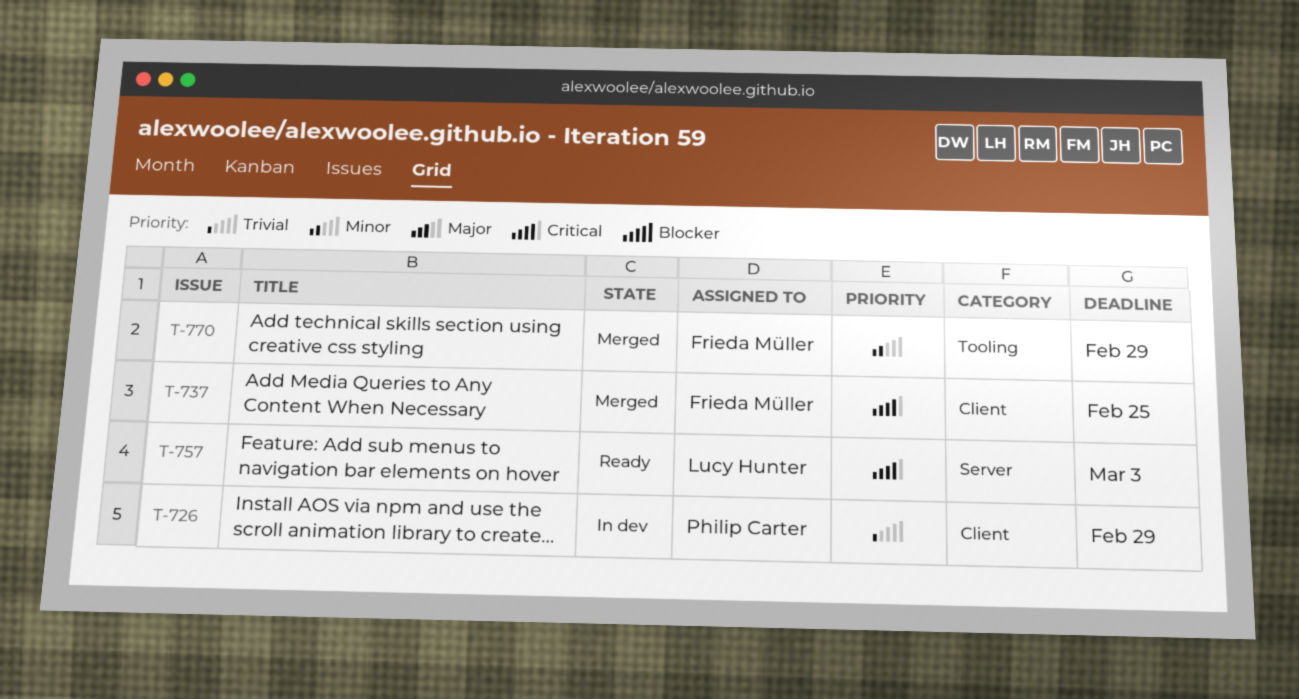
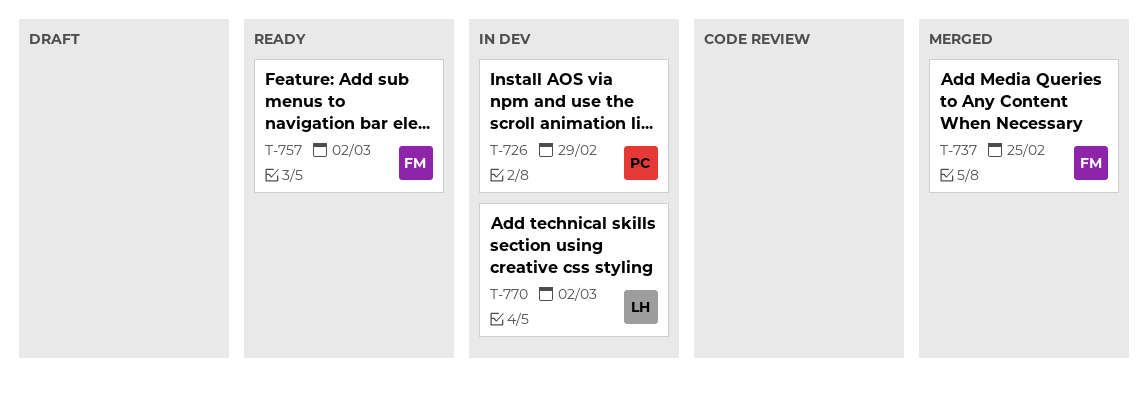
T-757, owner: Lucy Hunter -> Frieda Müller
T-757, due: Mar 3 -> Mar 2
T-770, status: Merged -> In dev
T-770, owner: Frieda Müller -> Lucy Hunter
T-770, due: Feb 29 -> Mar 2

